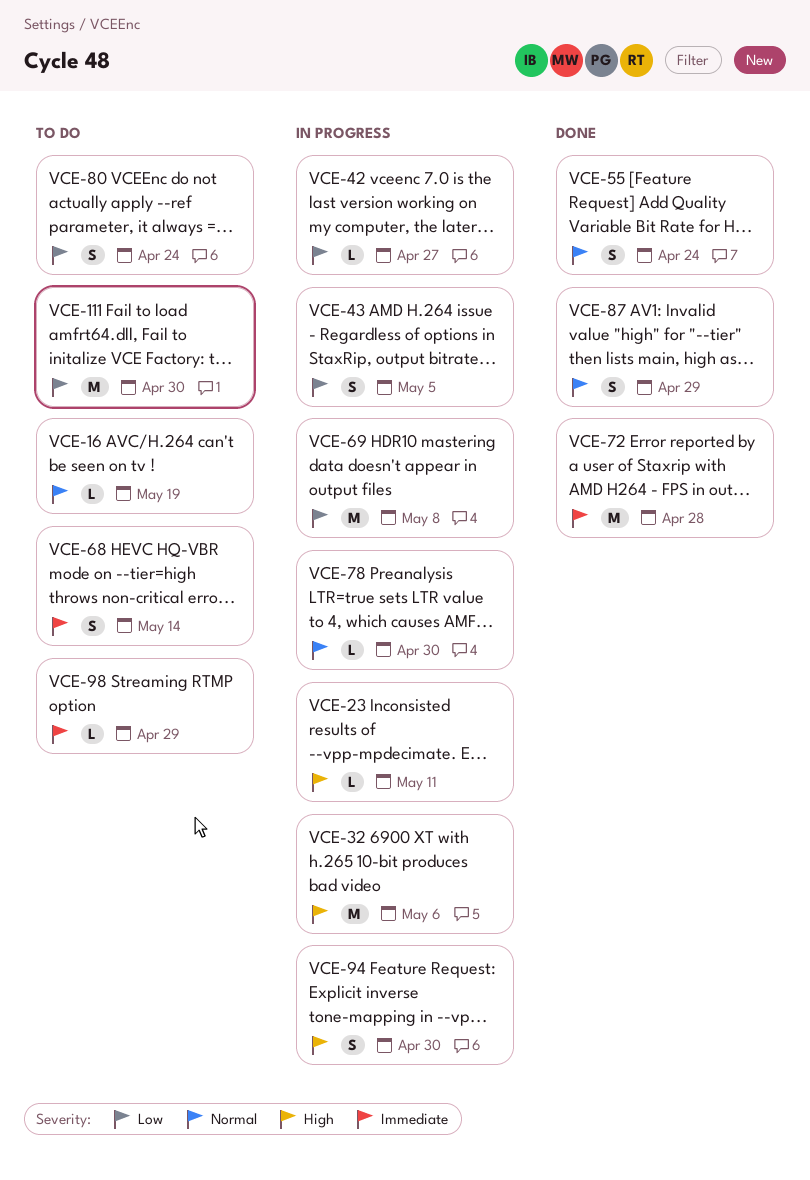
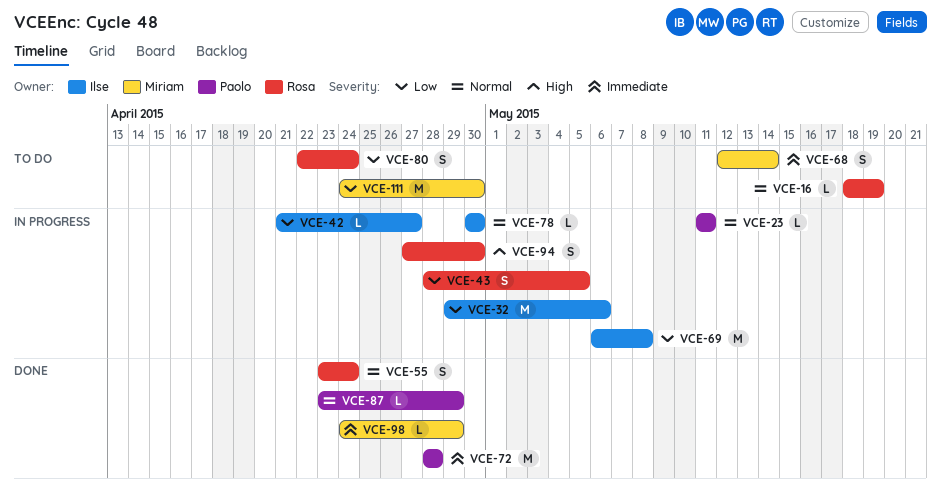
VCE-23, priority: High -> Normal
VCE-32, priority: High -> Low
VCE-87, estimate: S -> L
VCE-98, status: To do -> Done

